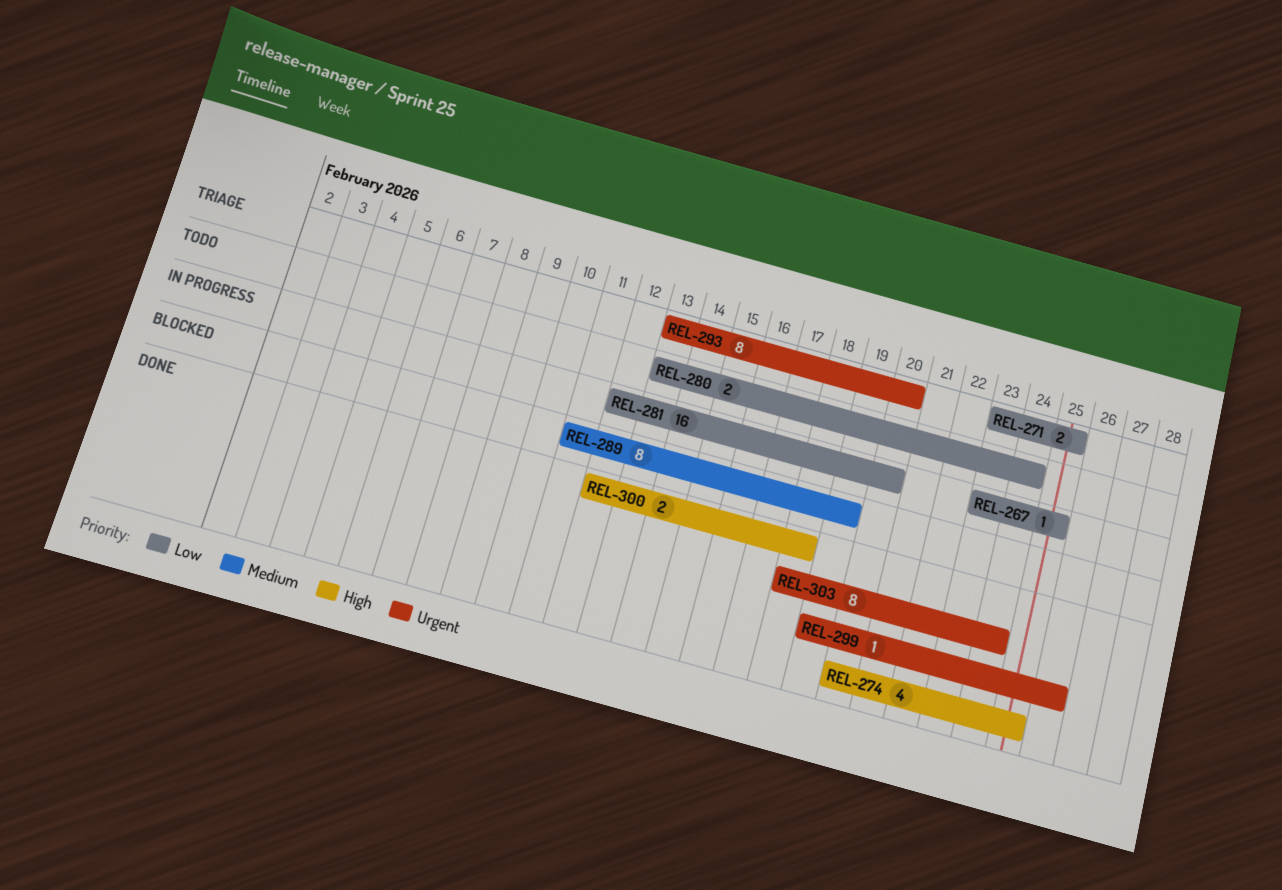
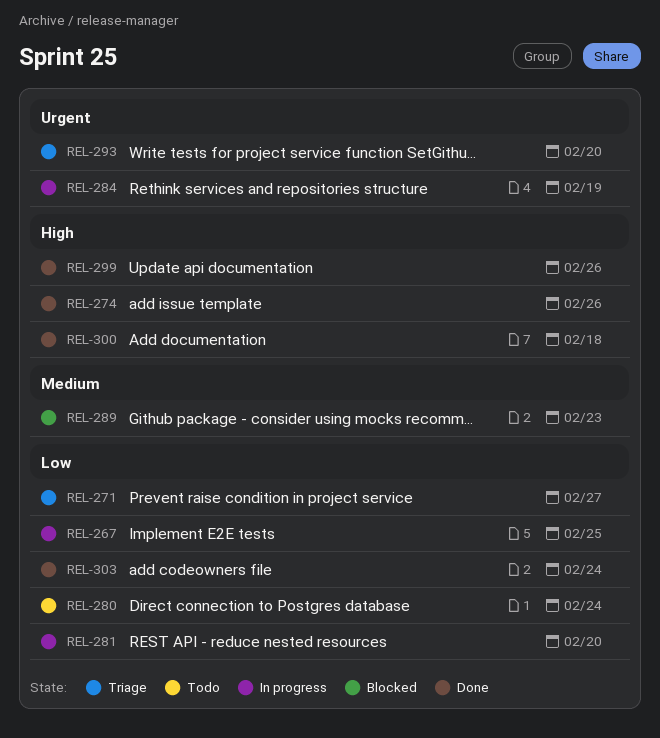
REL-271, due: Feb 25 -> Feb 27
REL-274, due: Feb 25 -> Feb 26
REL-284: none -> present
REL-289, due: Feb 19 -> Feb 23
REL-299, priority: Urgent -> High
REL-303, priority: Urgent -> Low

